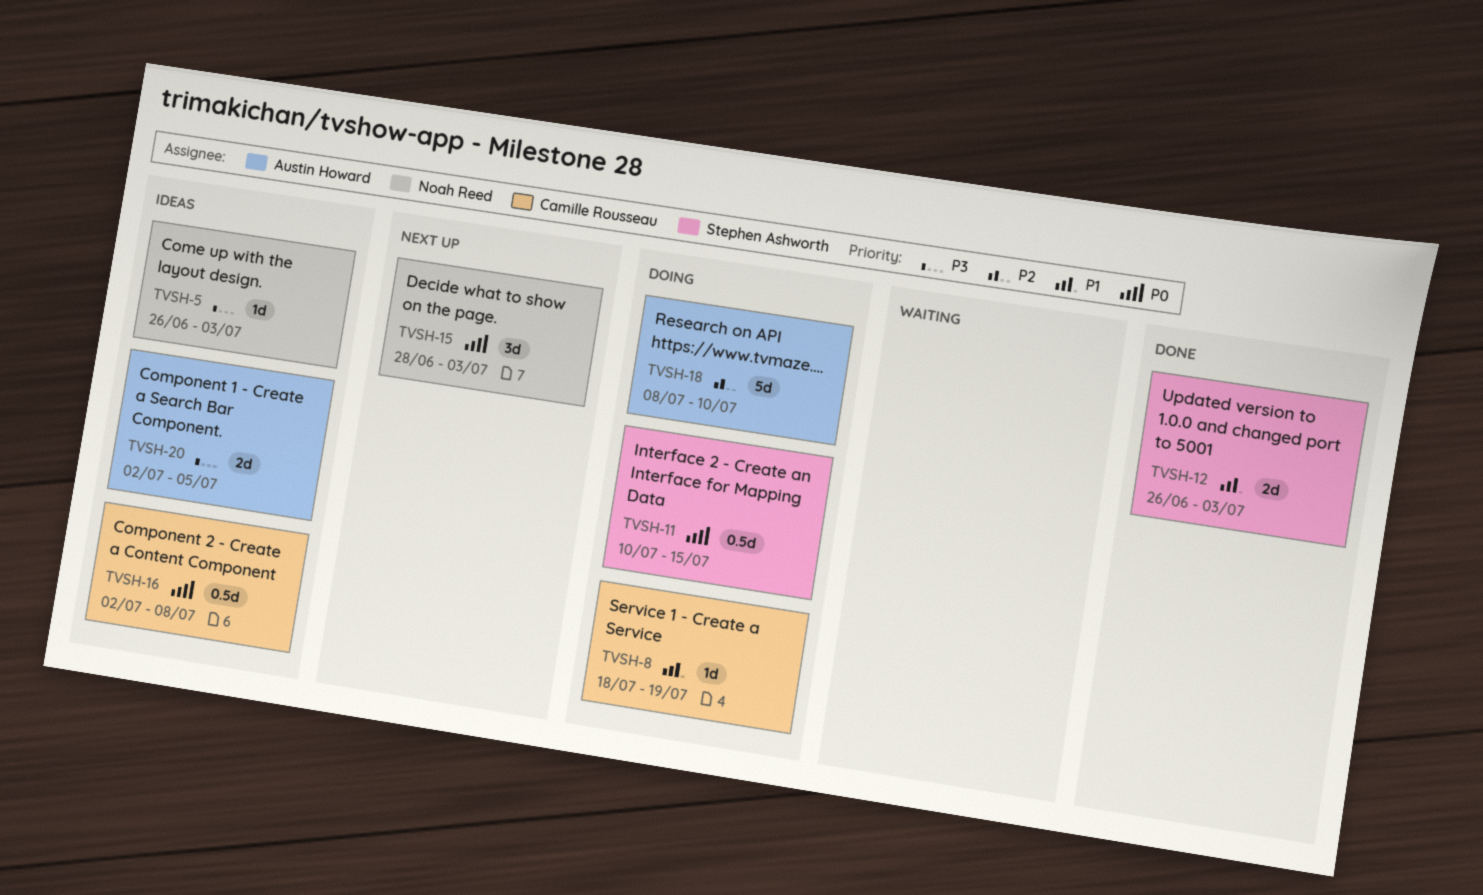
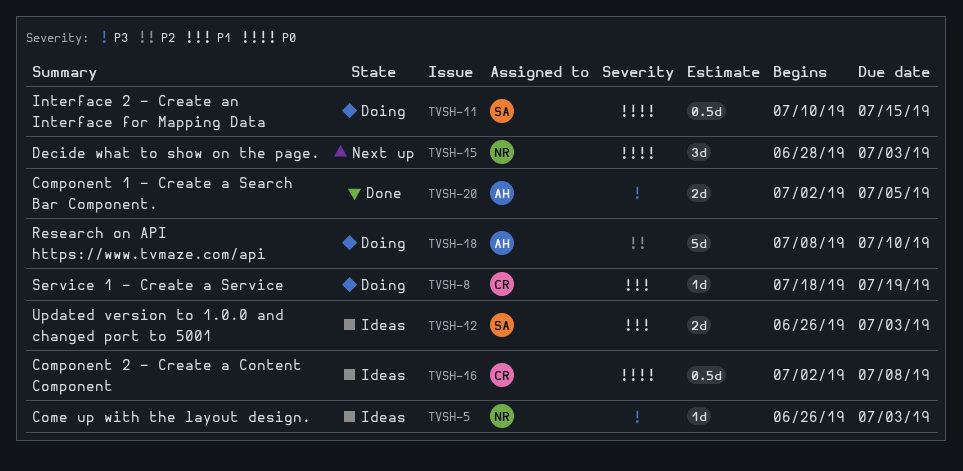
TVSH-12, status: Done -> Ideas
TVSH-20, status: Ideas -> Done

